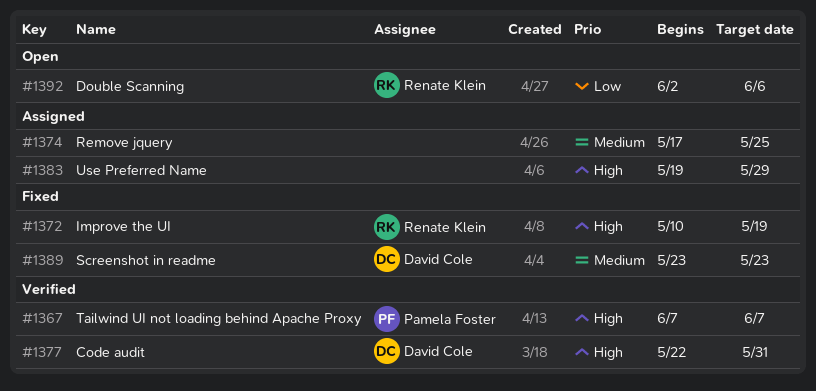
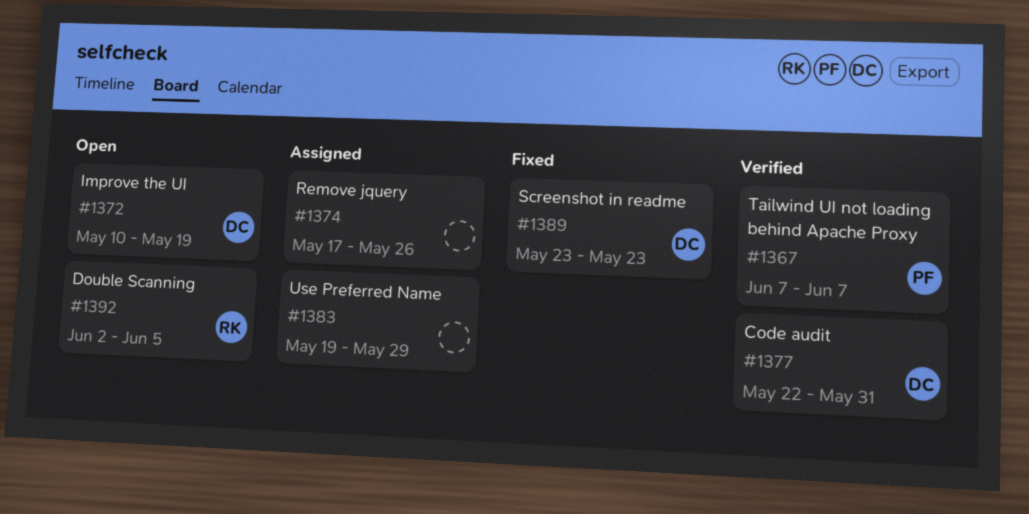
#1372, status: Fixed -> Open
#1372, owner: Renate Klein -> David Cole
#1374, due: May 25 -> May 26
#1392, due: Jun 6 -> Jun 5

